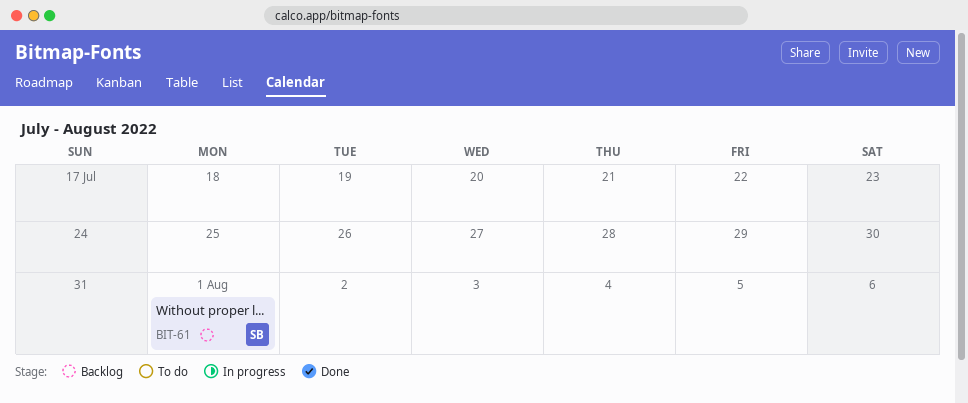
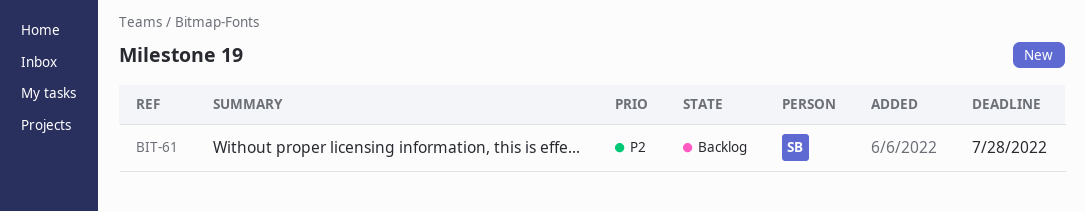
BIT-61, due: Aug 1 -> Jul 28

